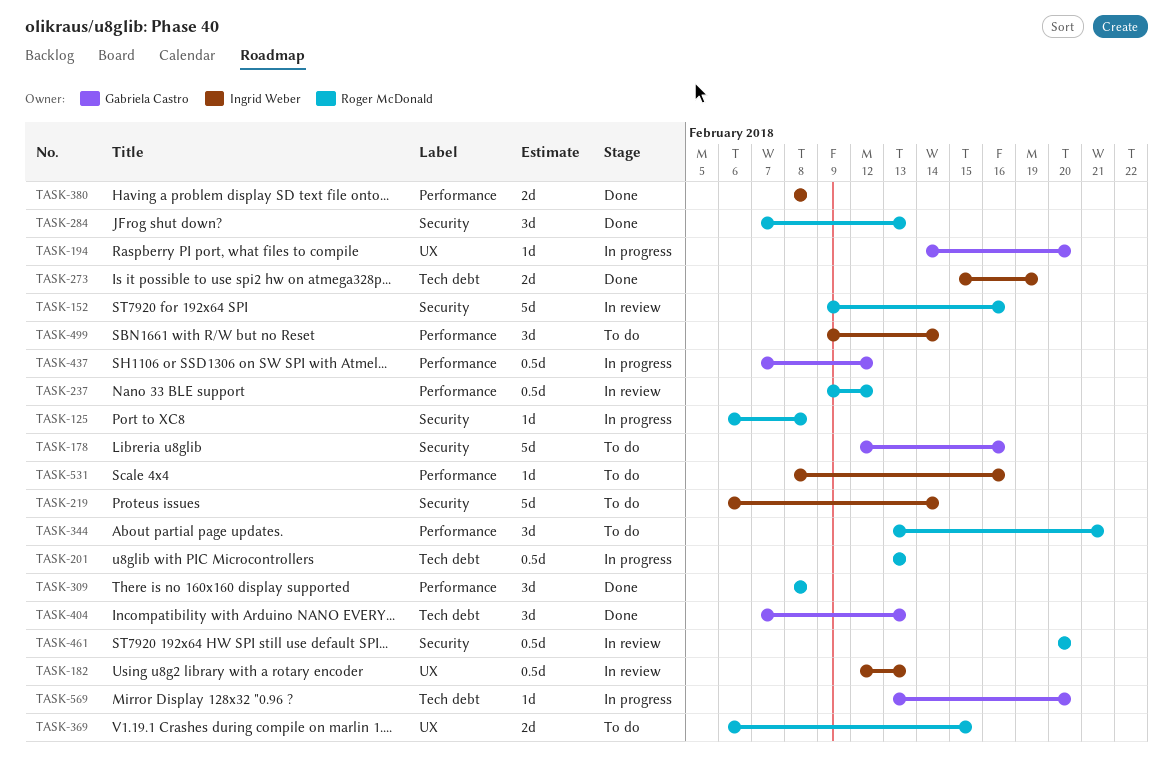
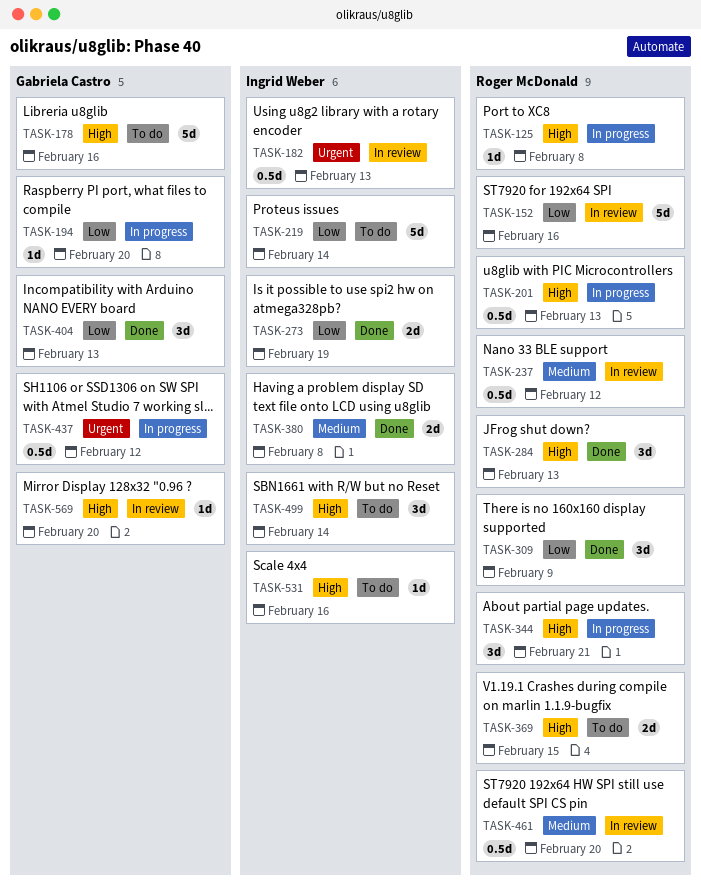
TASK-309, due: Feb 8 -> Feb 9
TASK-344, status: To do -> In progress
TASK-569, status: In progress -> In review

